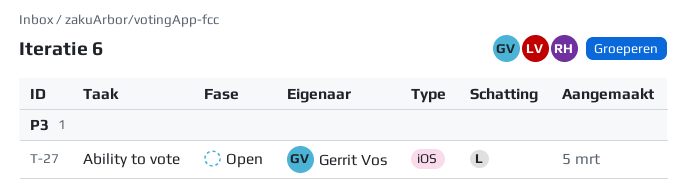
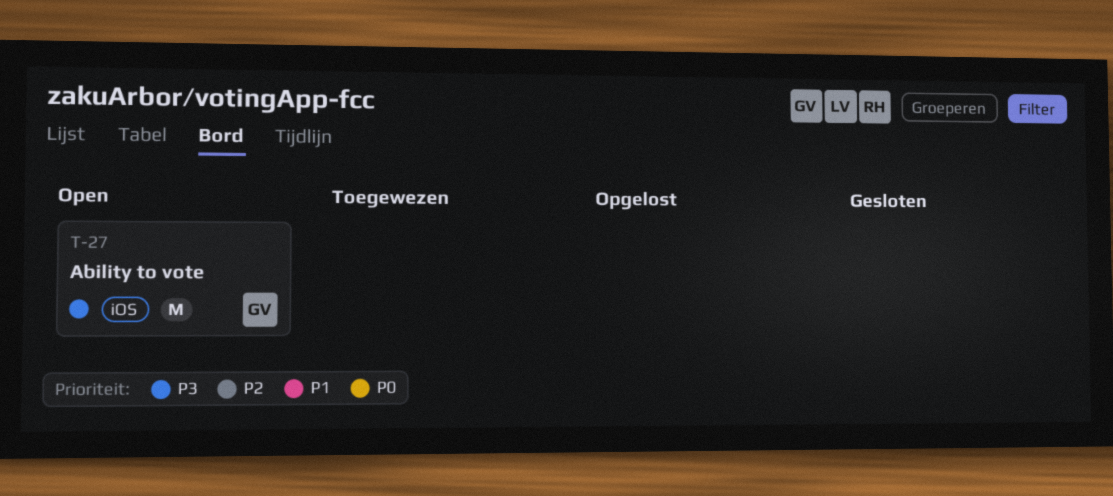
T-27, estimate: L -> M

